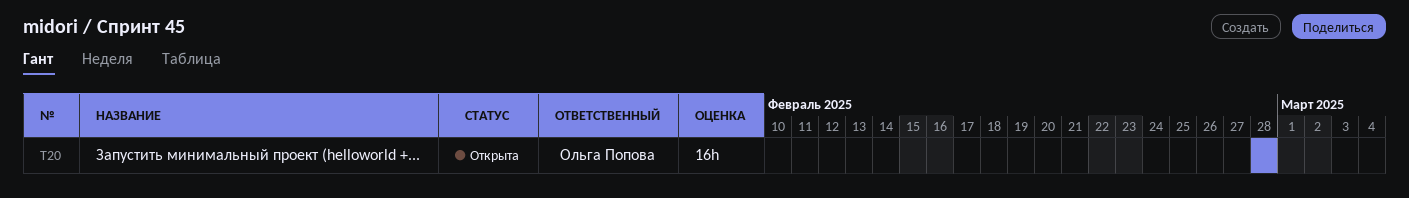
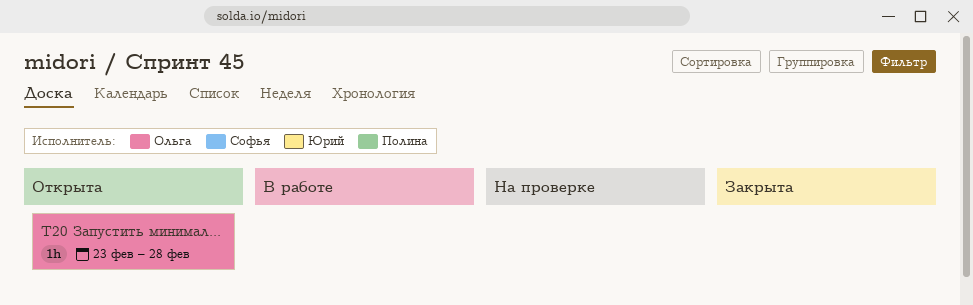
T20, estimate: 16h -> 1h
T20, start: Feb 28 -> Feb 23

